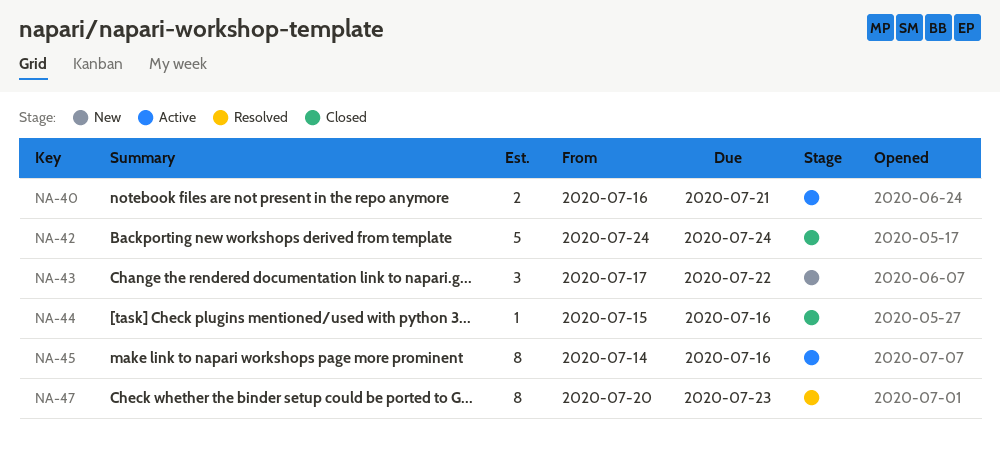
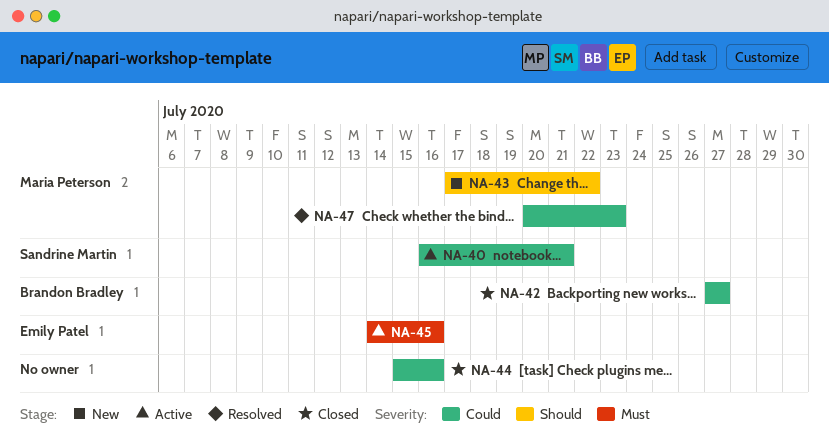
NA-42, start: Jul 24 -> Jul 27
NA-42, due: Jul 24 -> Jul 27

